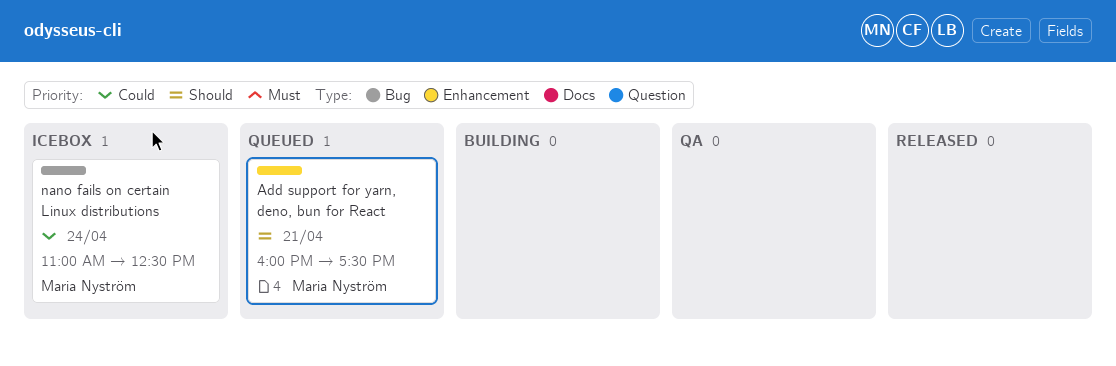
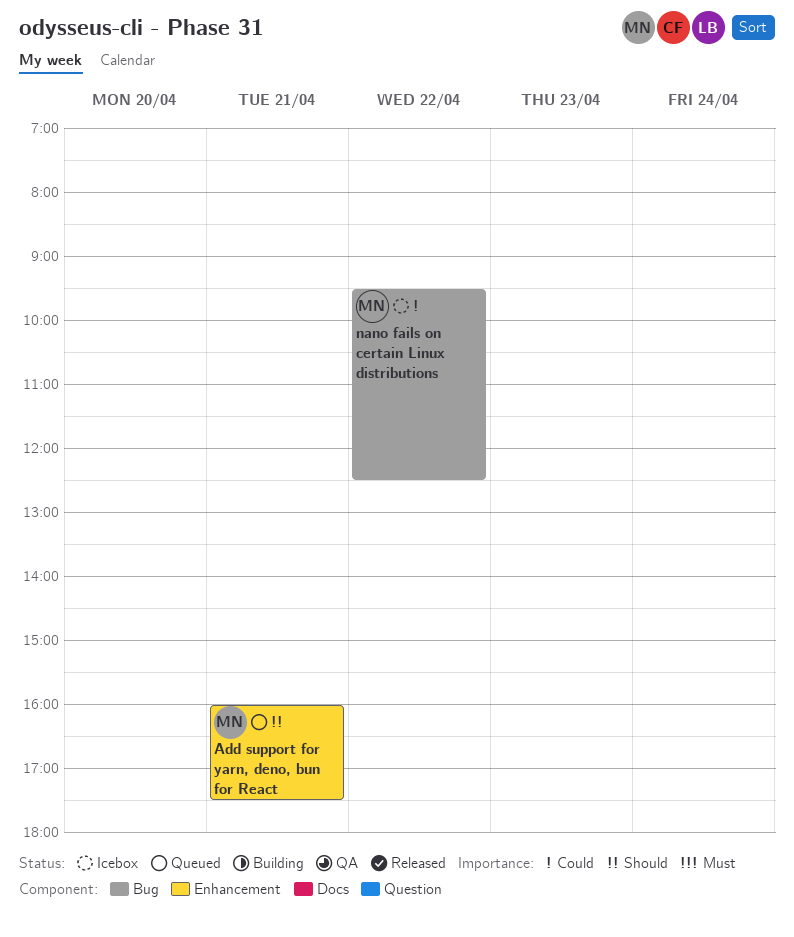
nano fails on certain Linux distributions, day: Apr 24 -> Apr 22
nano fails on certain Linux distributions, begins: 11:00 -> 09:30

